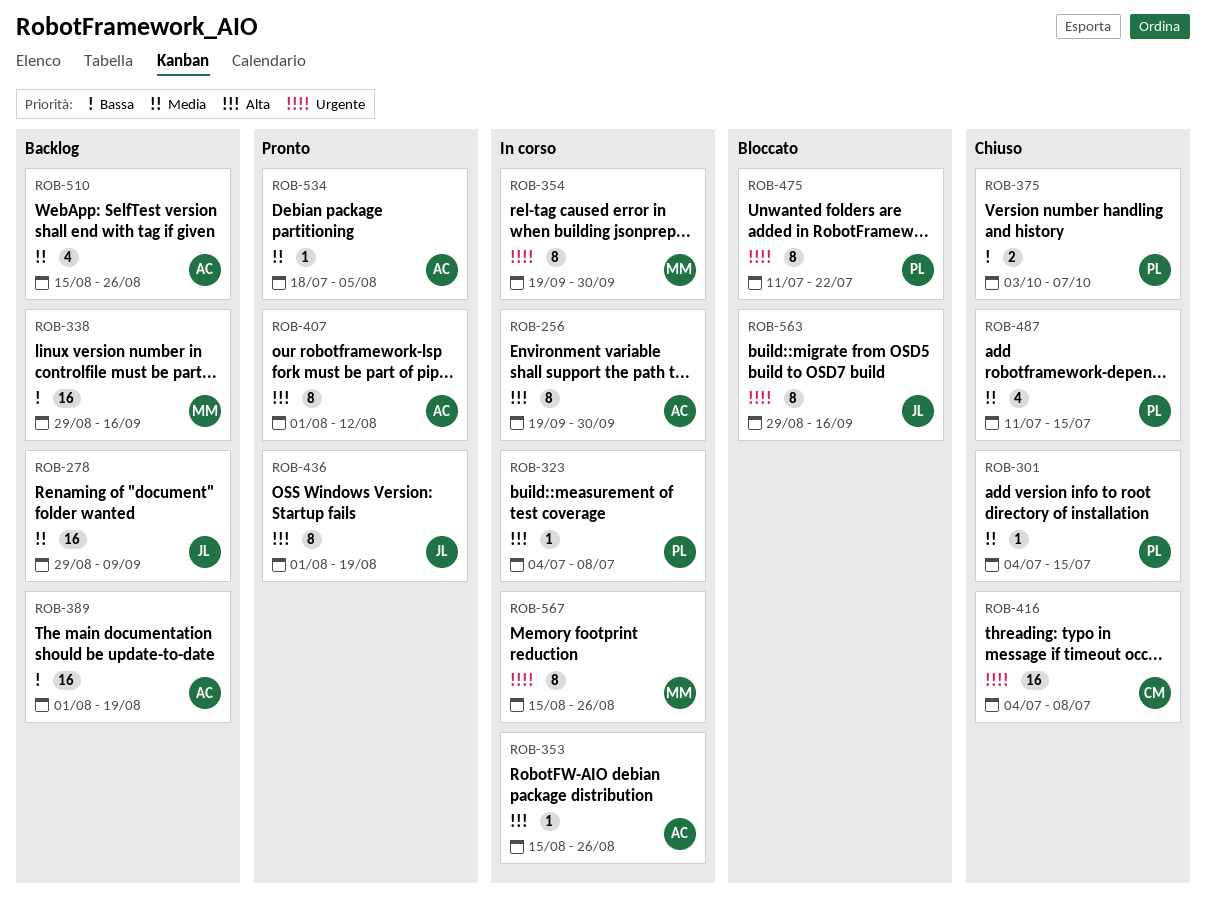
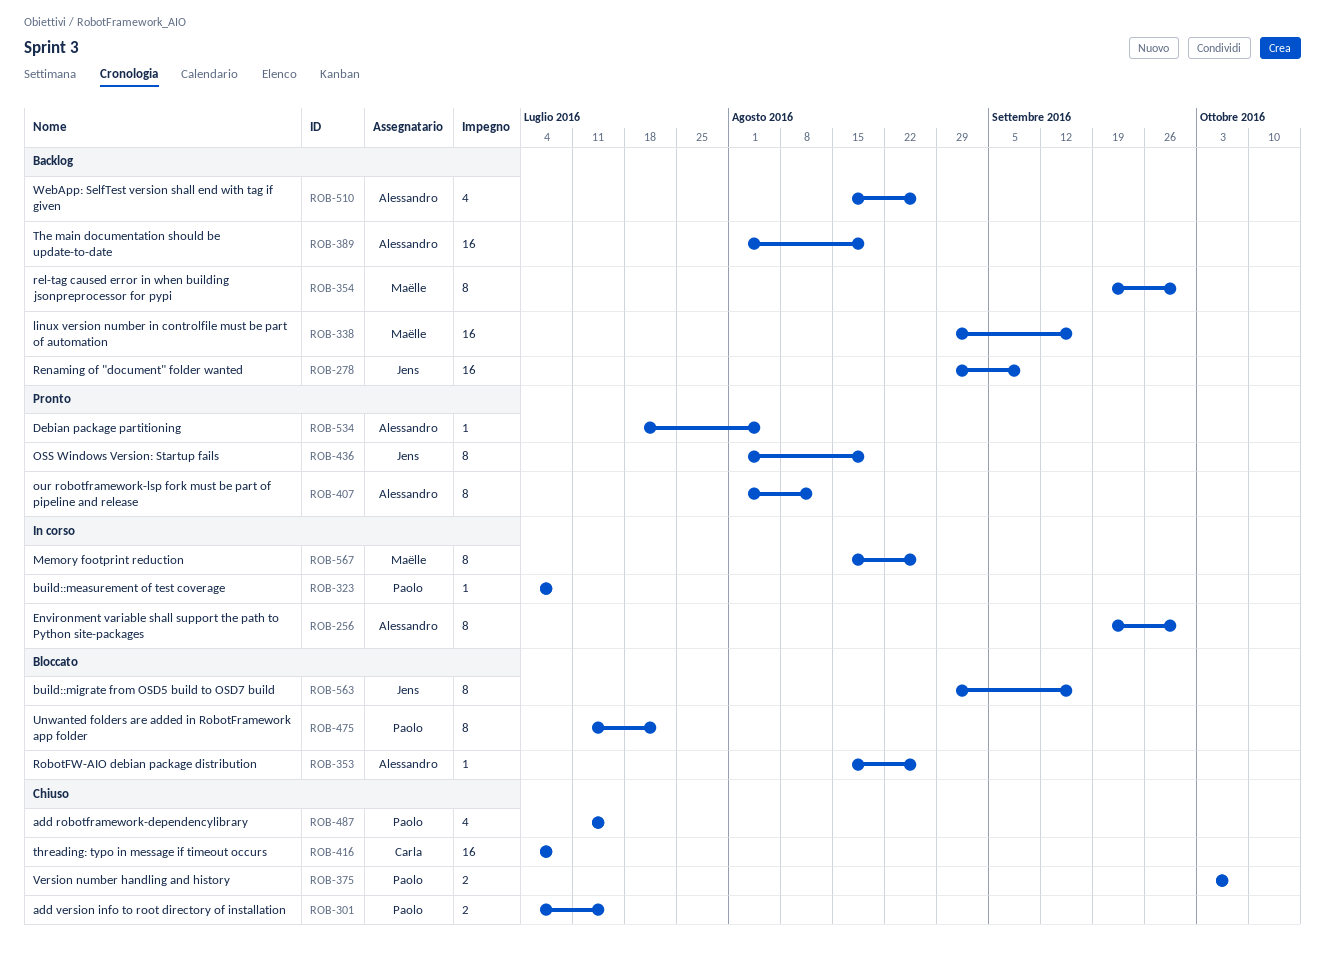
ROB-301, estimate: 1 -> 2
ROB-353, status: In corso -> Bloccato
ROB-354, status: In corso -> Backlog

